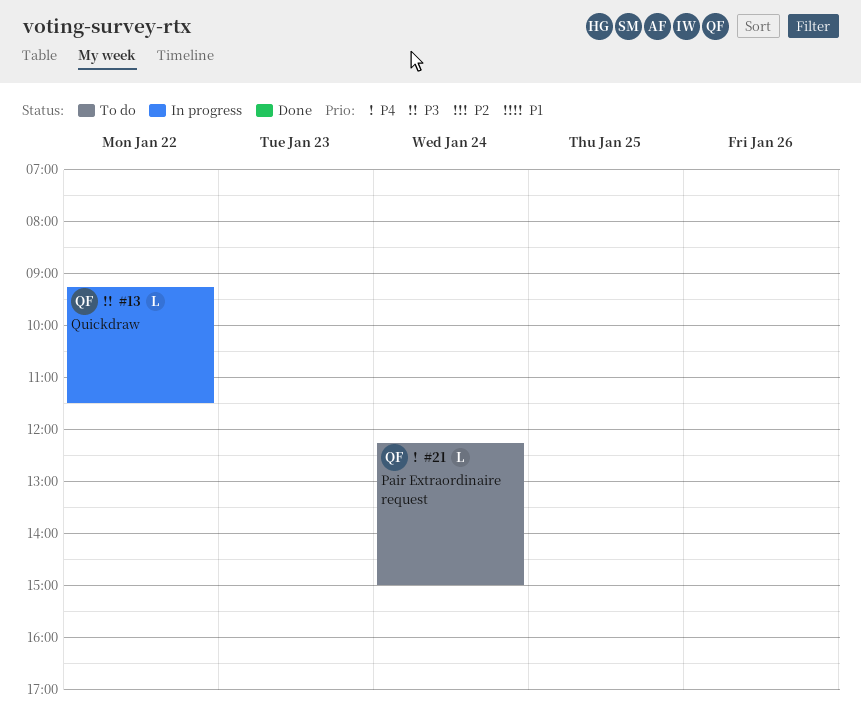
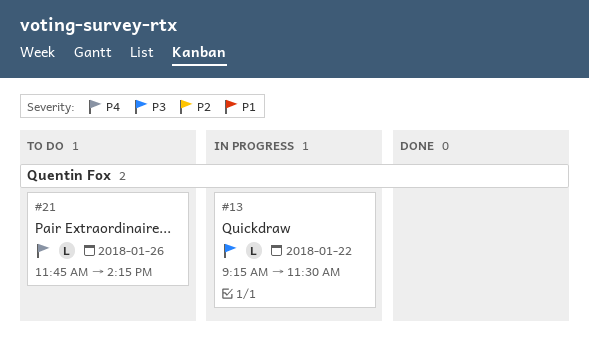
#21, day: Jan 24 -> Jan 26
#21, begins: 12:15 -> 11:45
#21, ends: 15:00 -> 14:15

